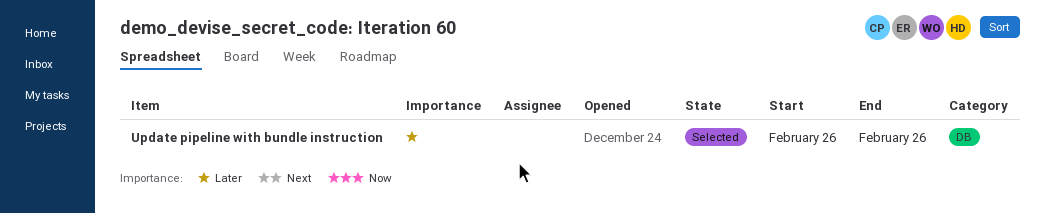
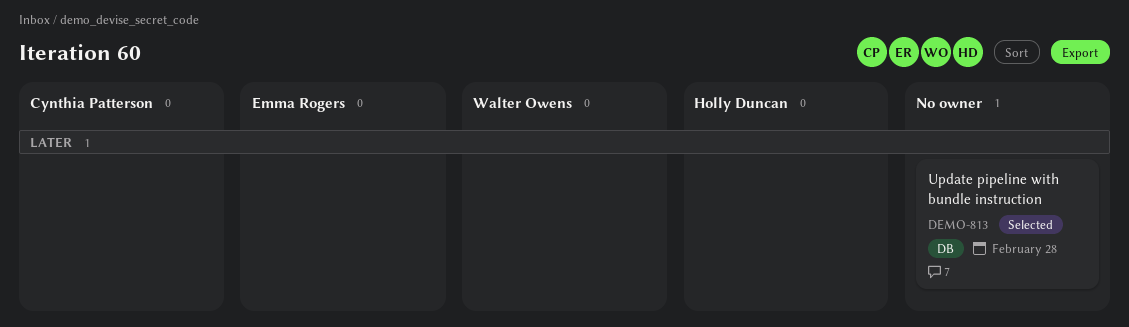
Update pipeline with bundle instruction, due: Feb 26 -> Feb 28

